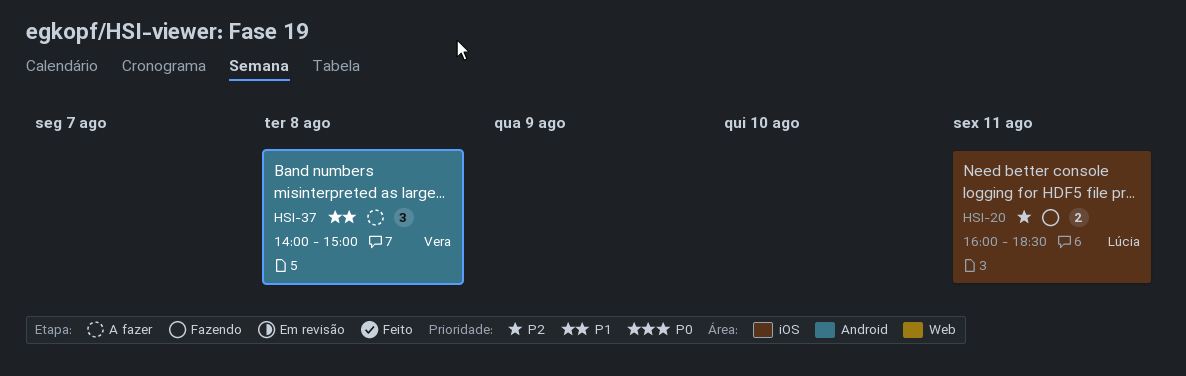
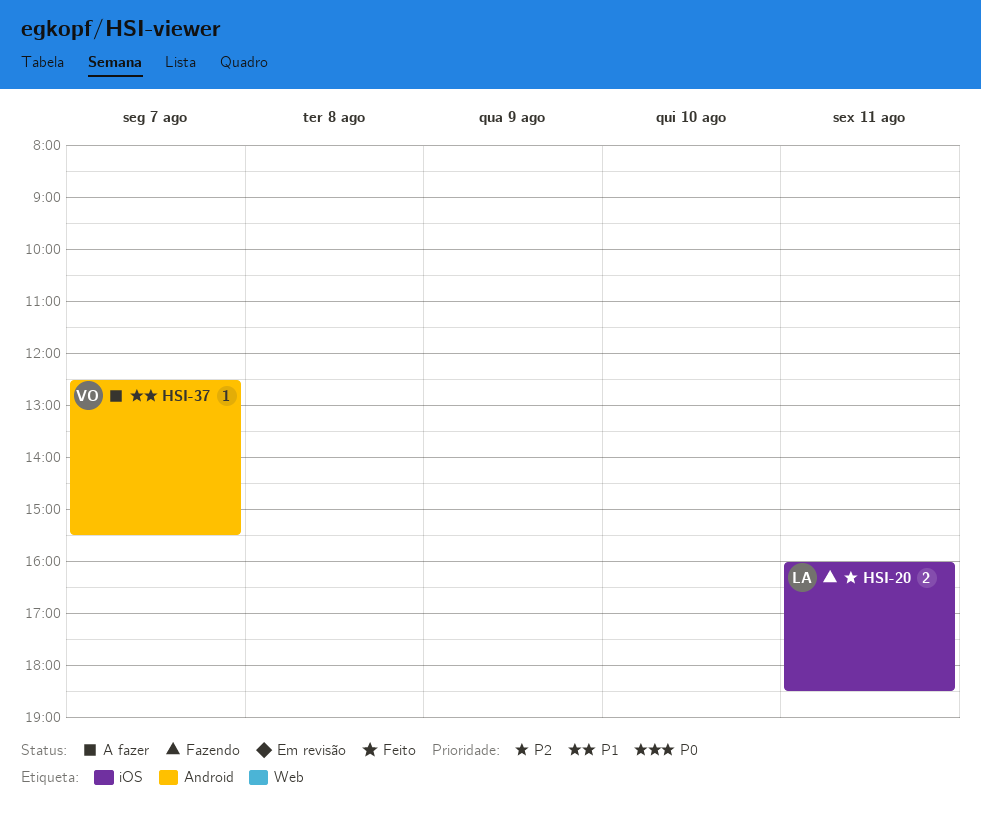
HSI-37, estimate: 3 -> 1
HSI-37, day: Aug 8 -> Aug 7
HSI-37, begins: 14:00 -> 12:30
HSI-37, ends: 15:00 -> 15:30

